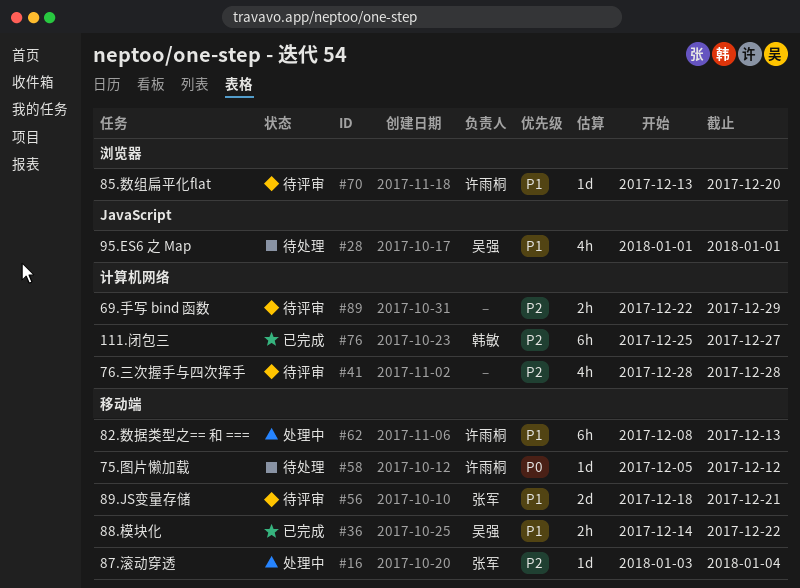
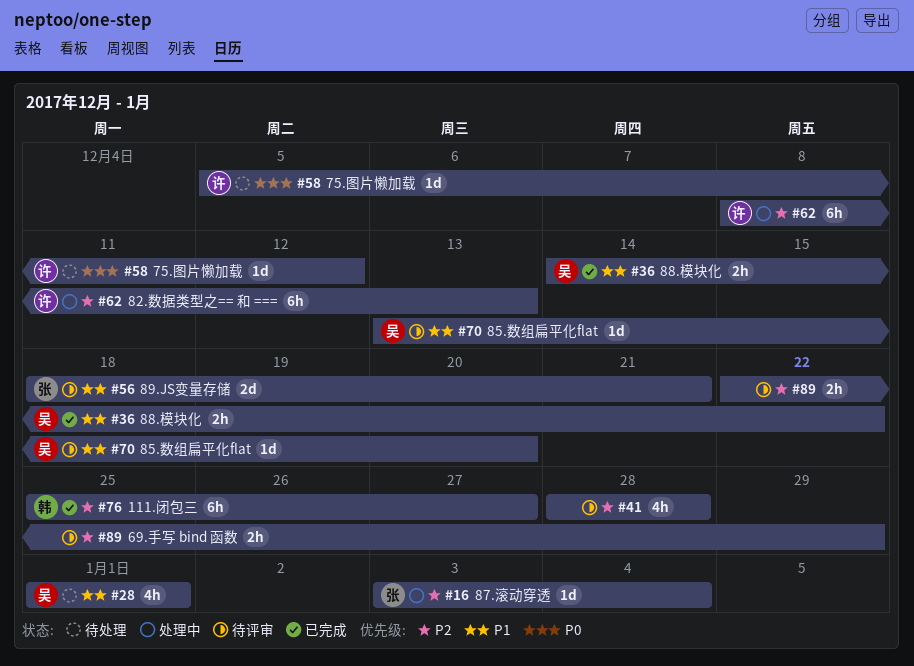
#62, priority: P1 -> P2
#70, owner: 许雨桐 -> 吴强

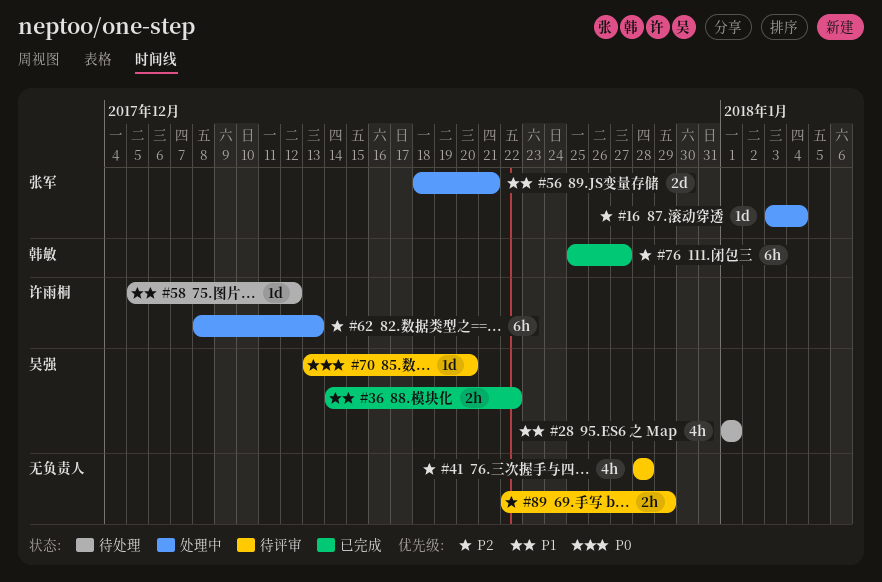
#56, status: 待评审 -> 处理中
#58, priority: P0 -> P1
#70, priority: P1 -> P0

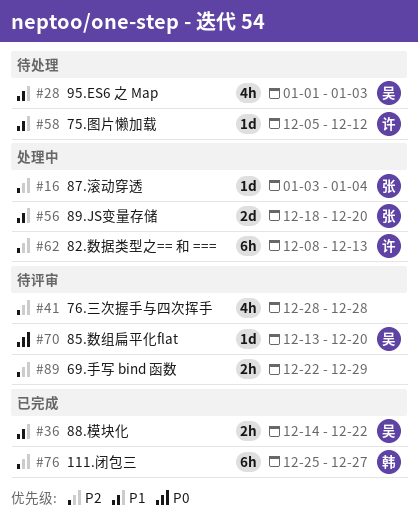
#28, due: Jan 1 -> Jan 3
#56, due: Dec 21 -> Dec 20

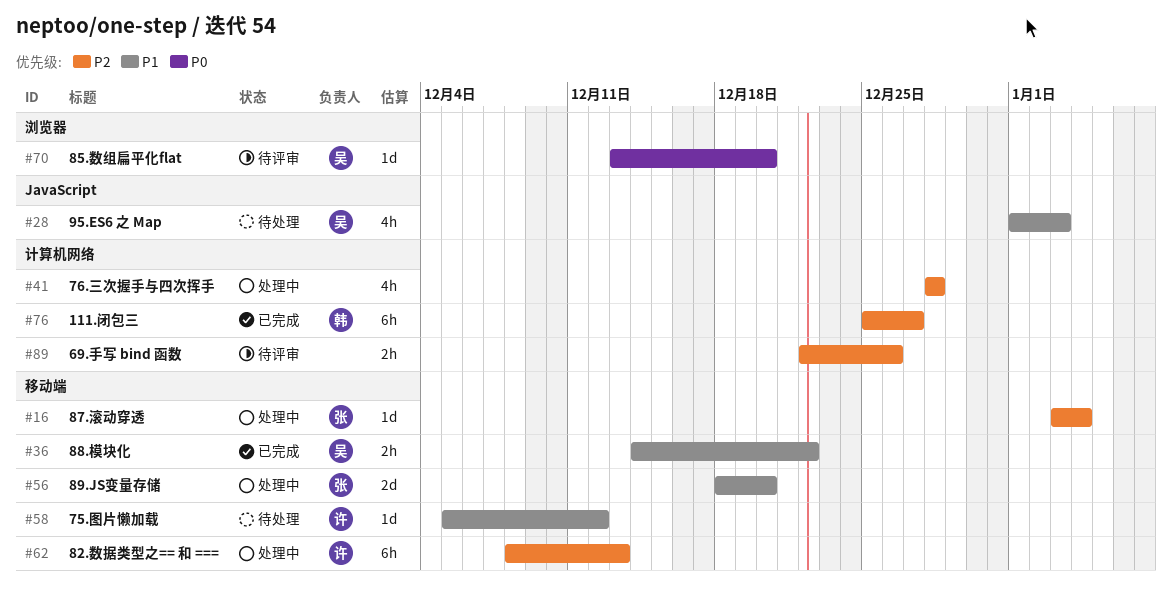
#41, status: 待评审 -> 处理中
#89, due: Dec 29 -> Dec 26

